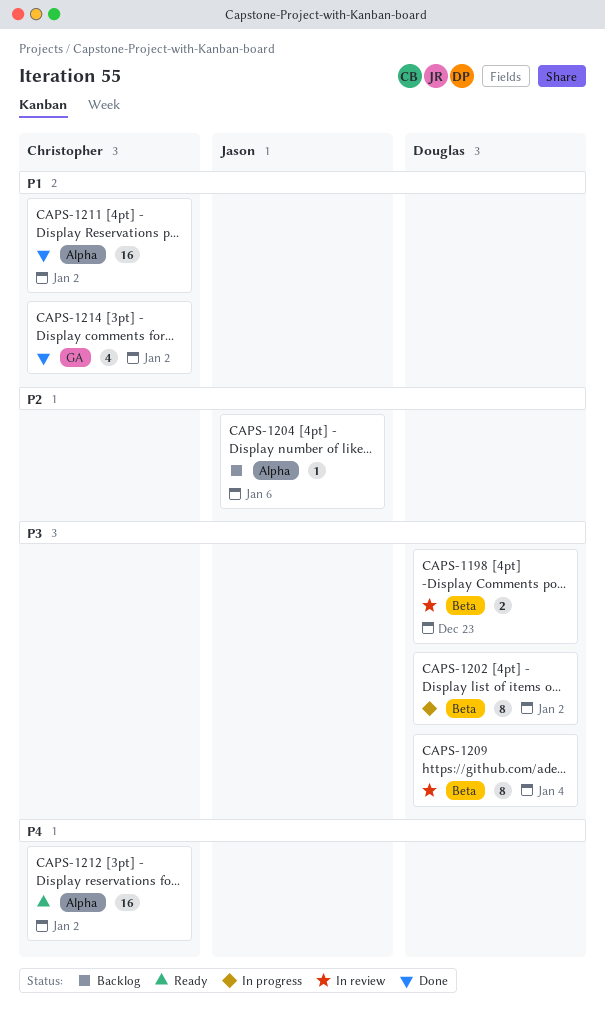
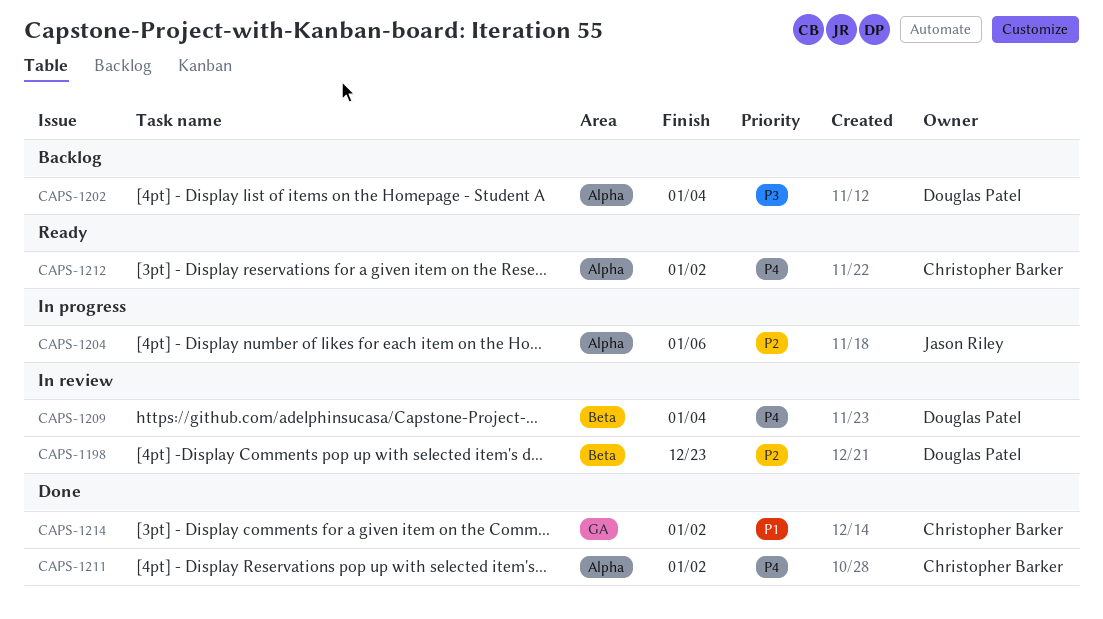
CAPS-1198, priority: P3 -> P2
CAPS-1202, status: In progress -> Backlog
CAPS-1202, label: Beta -> Alpha
CAPS-1202, due: Jan 2 -> Jan 4
CAPS-1204, status: Backlog -> In progress
CAPS-1209, priority: P3 -> P4
CAPS-1211, priority: P1 -> P4

